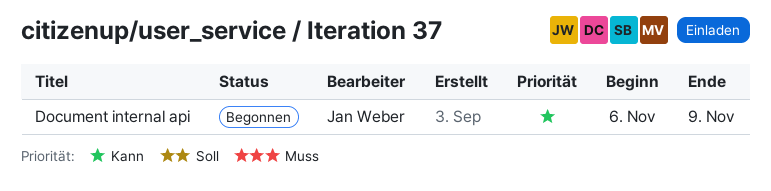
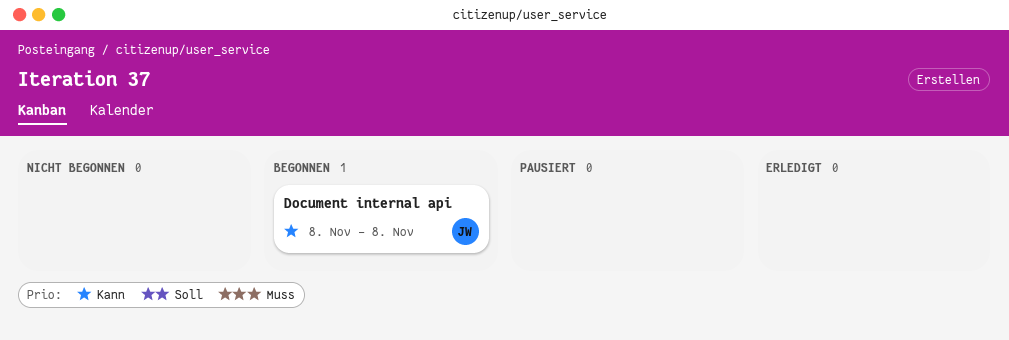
Document internal api, start: Nov 6 -> Nov 8
Document internal api, due: Nov 9 -> Nov 8

